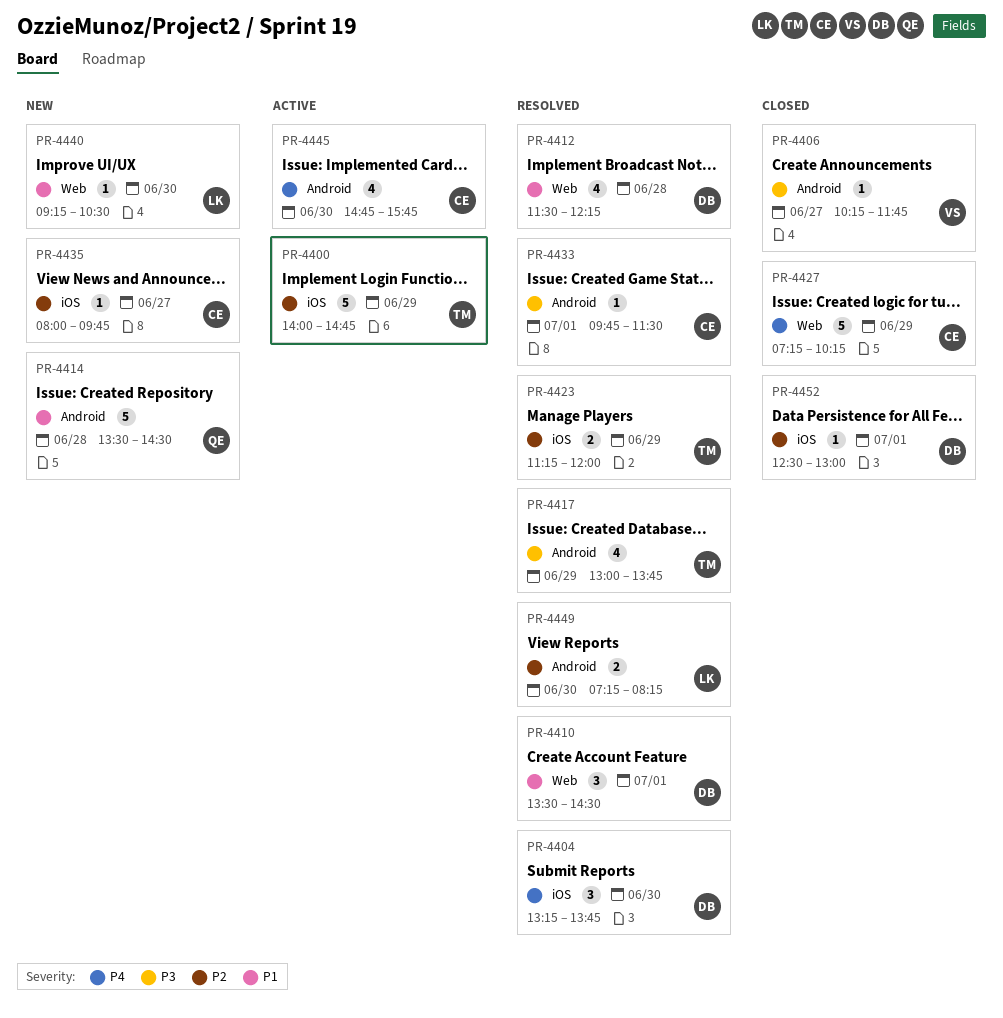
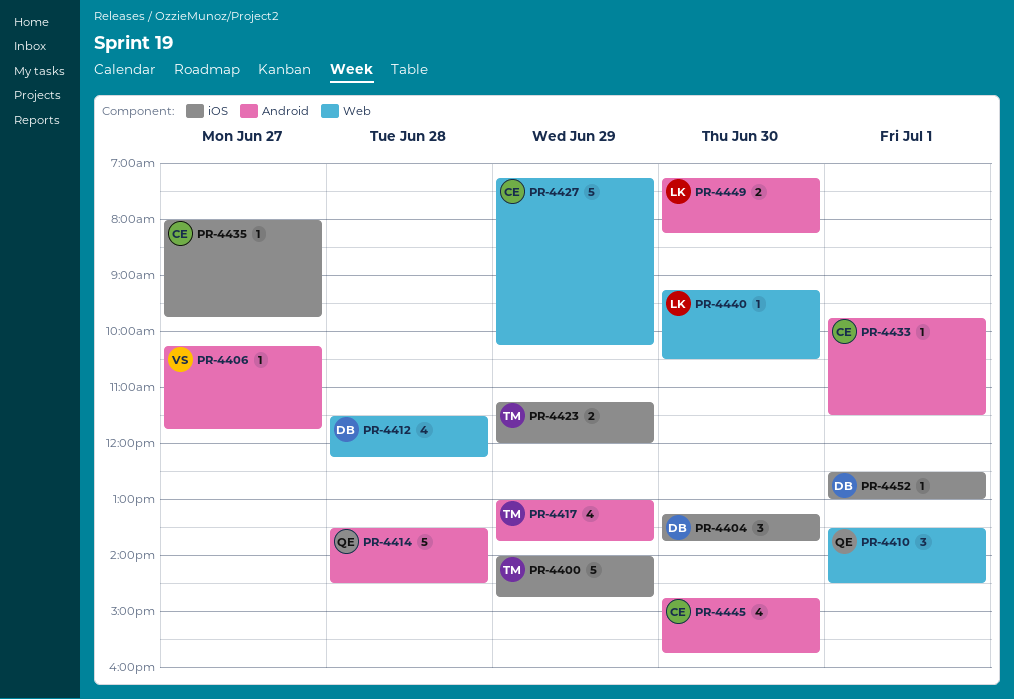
PR-4410, owner: DB -> QE

